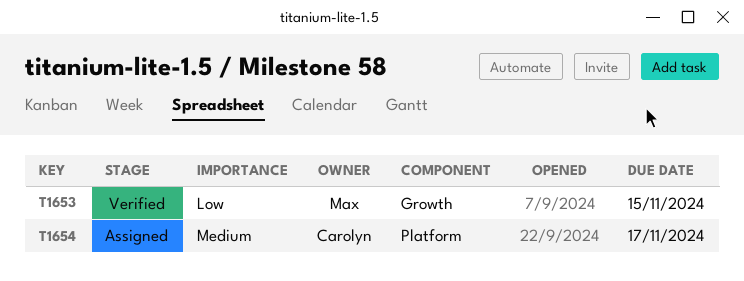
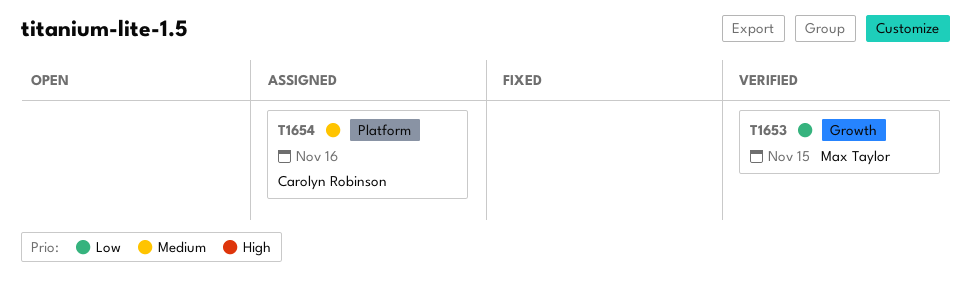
T1654, due: Nov 17 -> Nov 16

